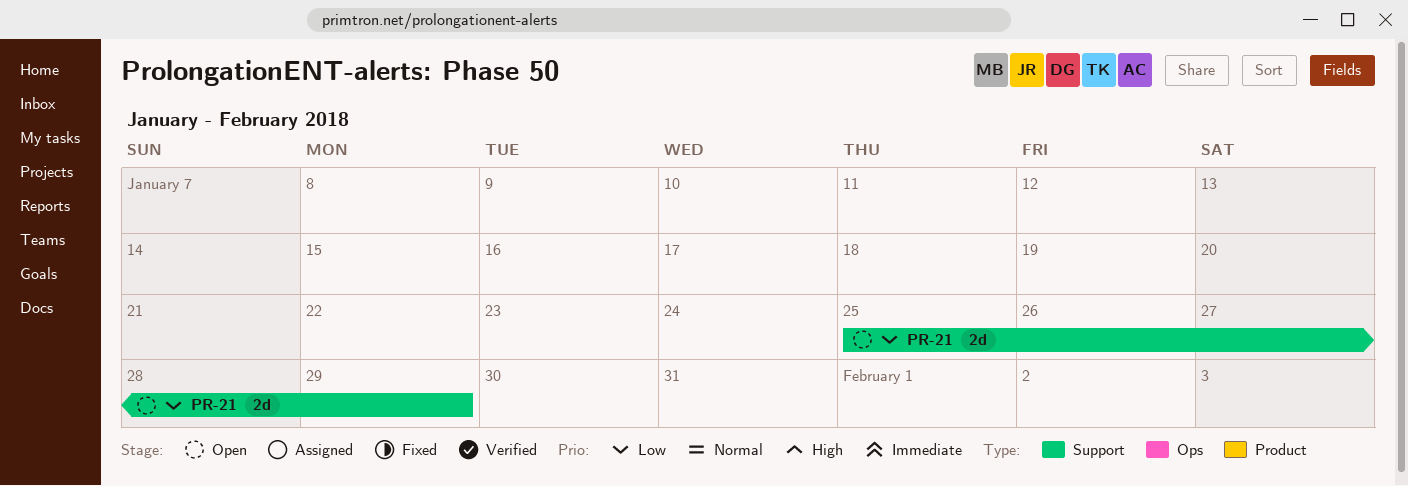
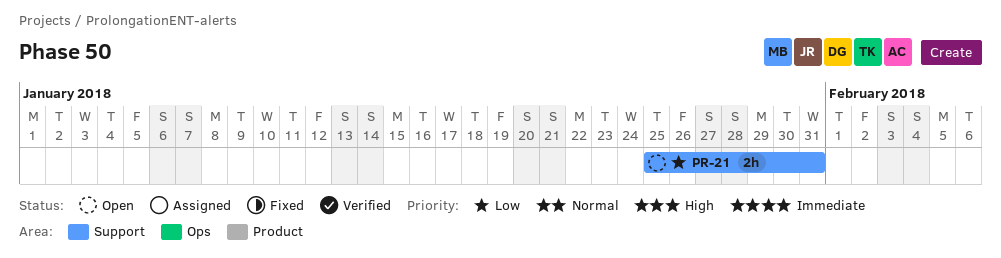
PR-21, estimate: 2d -> 2h
PR-21, due: Jan 29 -> Jan 31

